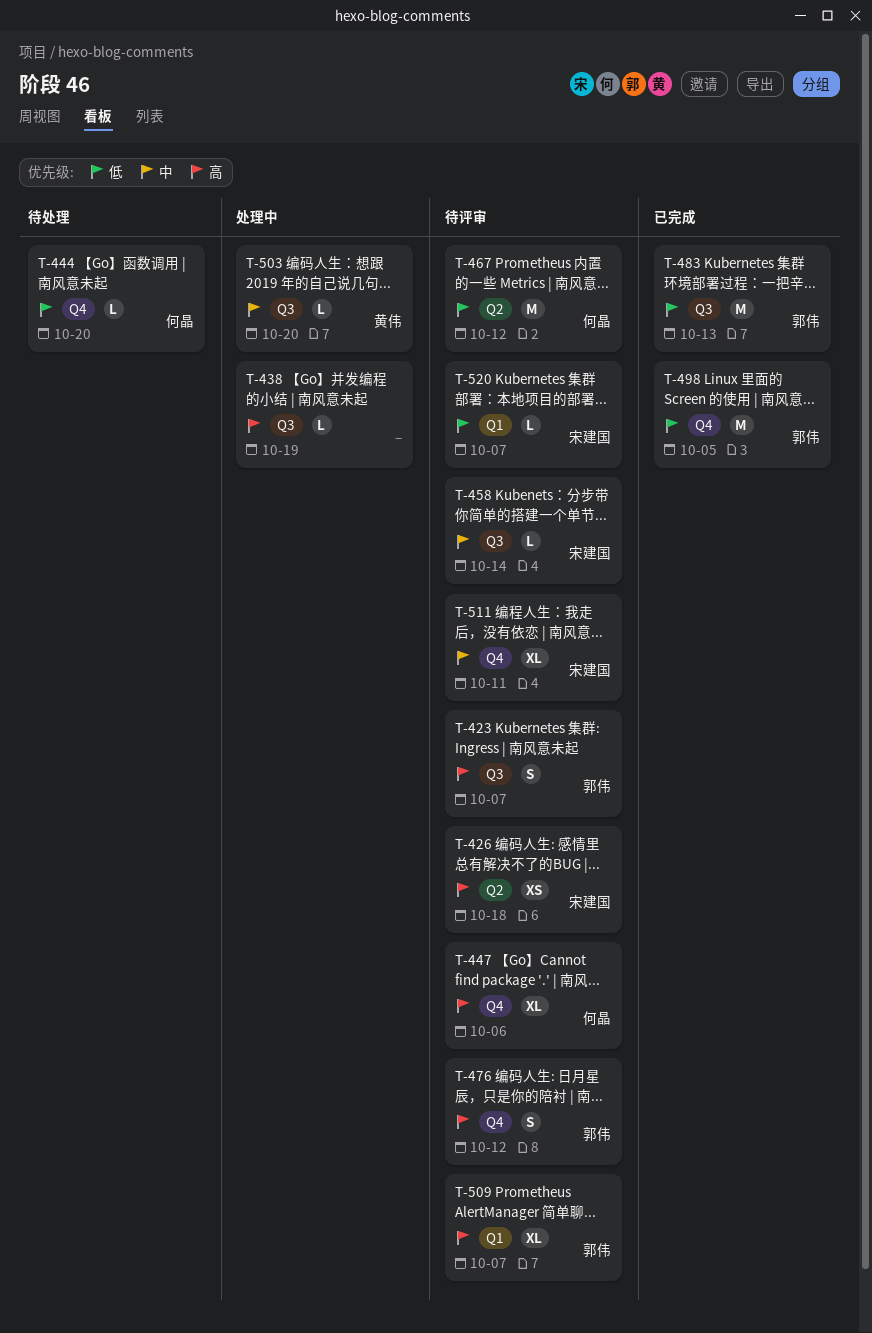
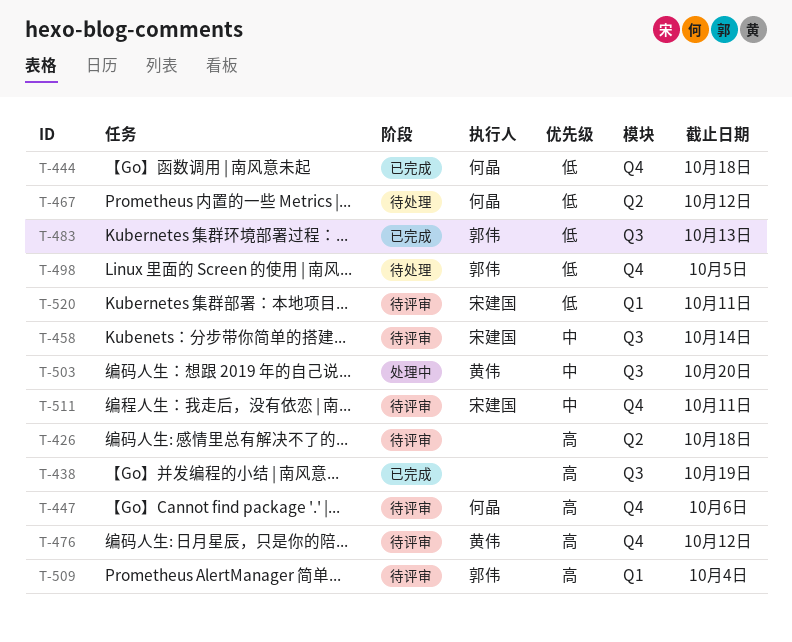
T-423: present -> none
T-426, owner: 宋建国 -> none
T-438, status: 处理中 -> 已完成
T-444, status: 待处理 -> 已完成
T-444, due: Oct 20 -> Oct 18
T-467, status: 待评审 -> 待处理
T-476, owner: 郭伟 -> 黄伟
T-498, status: 已完成 -> 待处理
T-509, due: Oct 7 -> Oct 4
T-520, due: Oct 7 -> Oct 11

